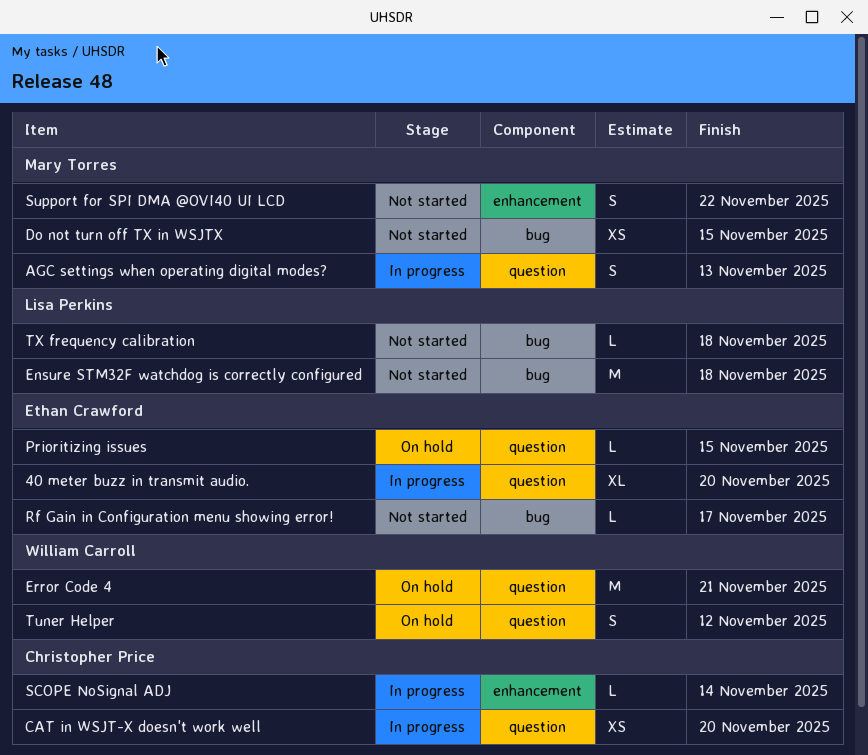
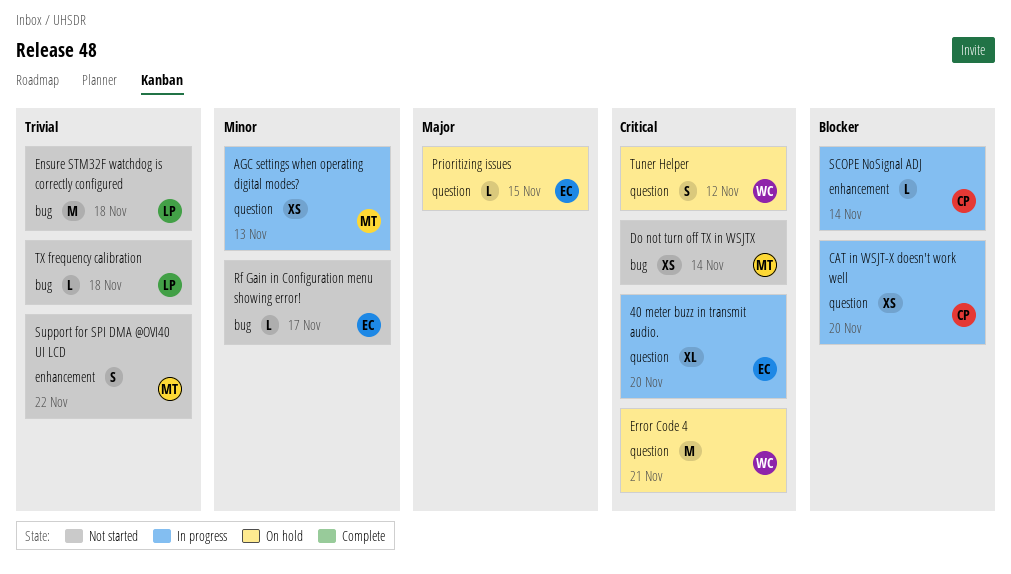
AGC settings when operating digital modes?, estimate: S -> XS
Do not turn off TX in WSJTX, due: Nov 15 -> Nov 14

